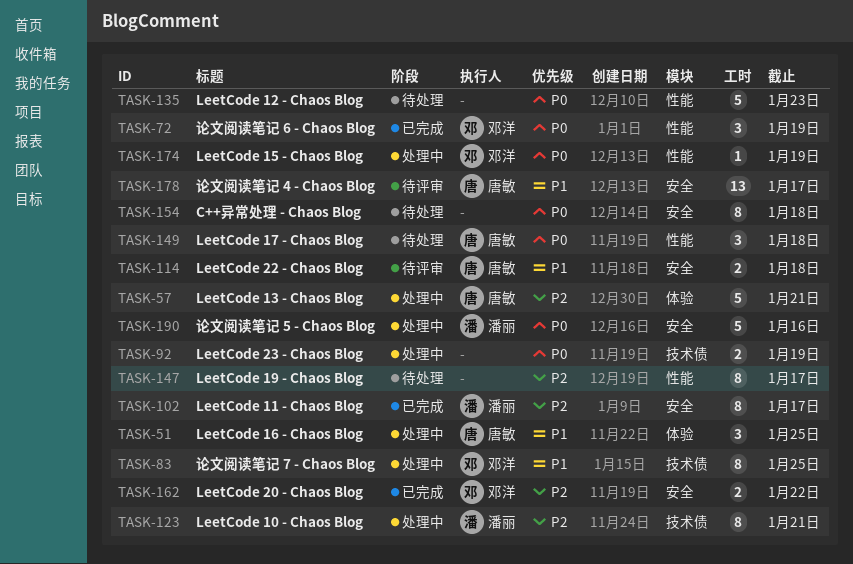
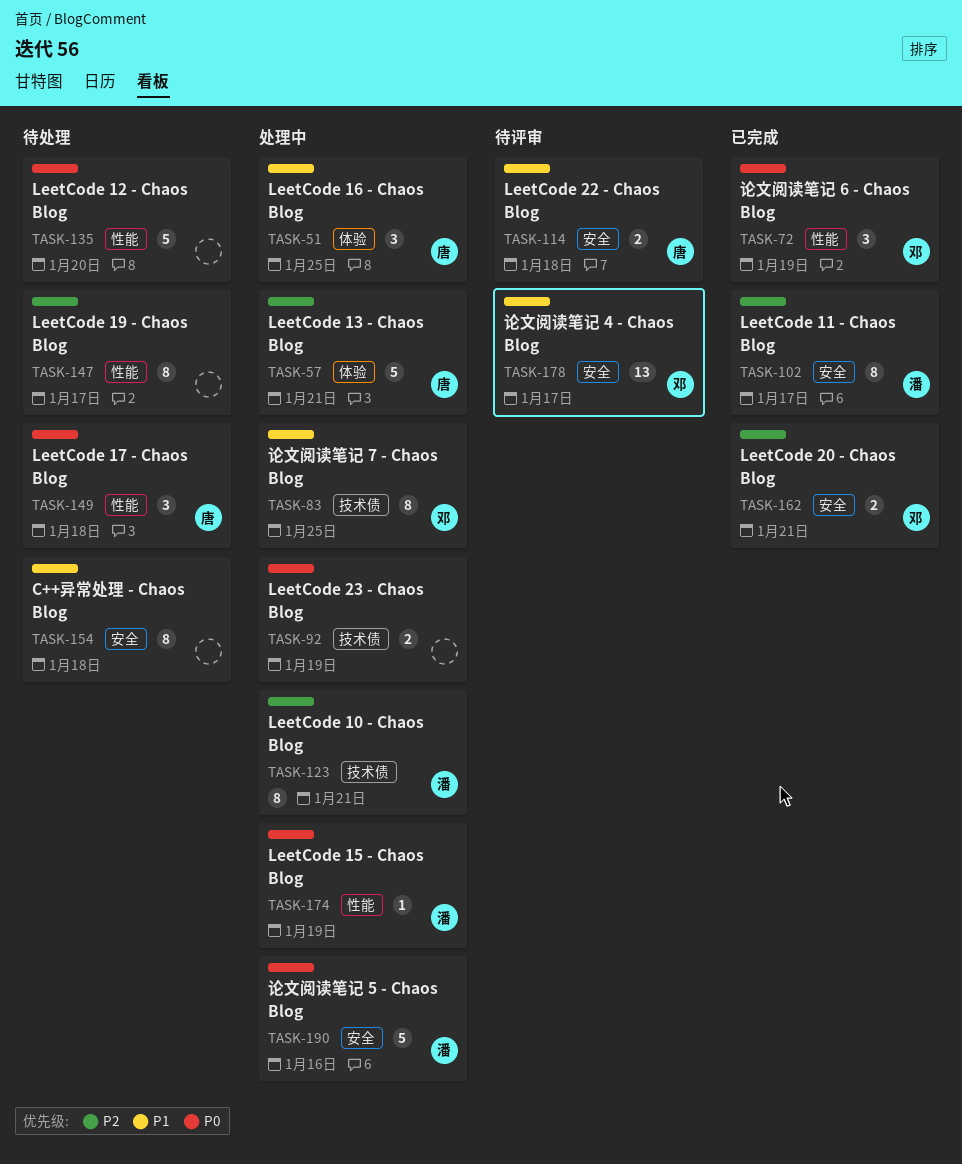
TASK-135, due: Jan 23 -> Jan 20
TASK-154, priority: P0 -> P1
TASK-162, due: Jan 22 -> Jan 21
TASK-174, owner: 邓洋 -> 潘丽
TASK-178, owner: 唐敏 -> 邓洋

